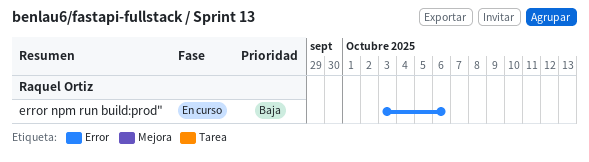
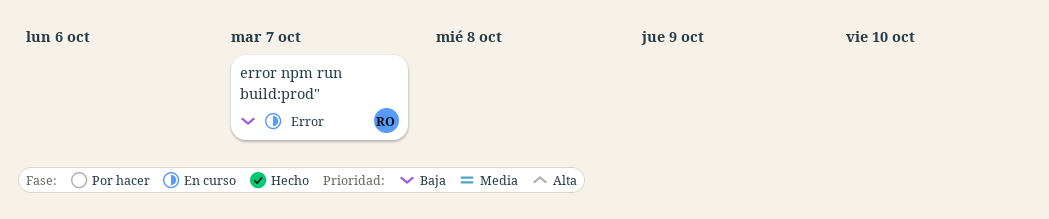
error npm run build:prod", due: Oct 6 -> Oct 7

